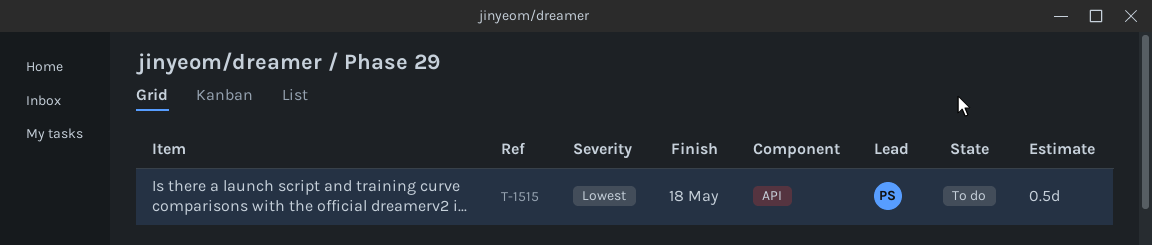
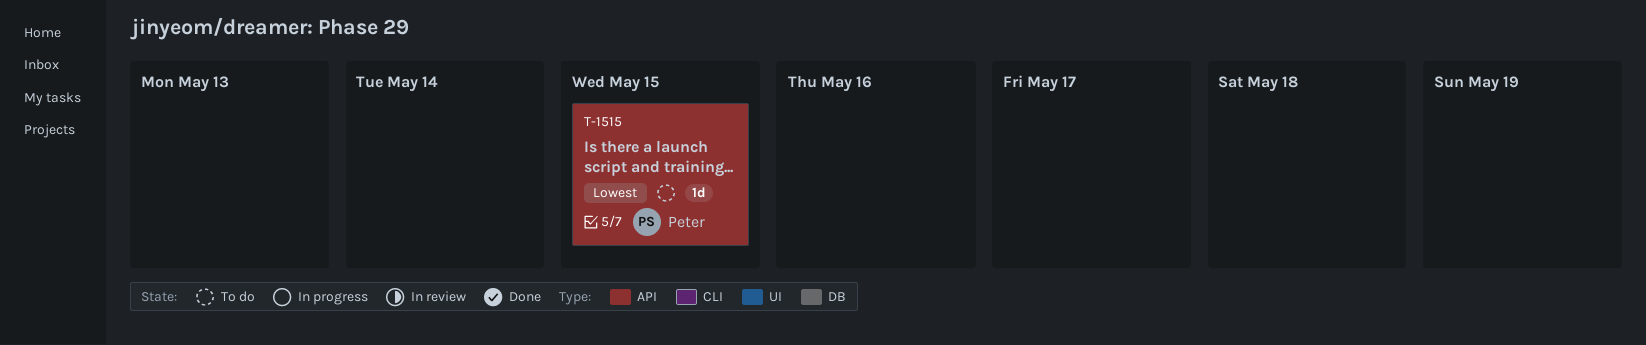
T-1515, estimate: 0.5d -> 1d
T-1515, due: May 18 -> May 15

